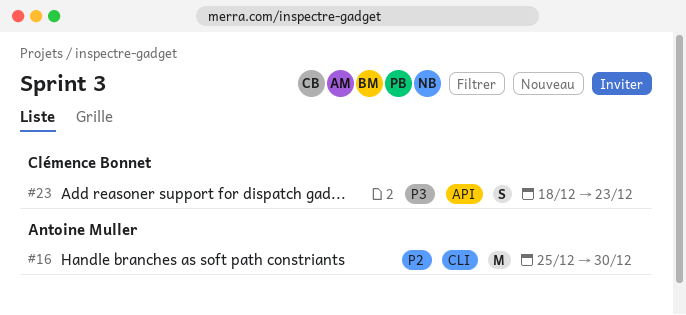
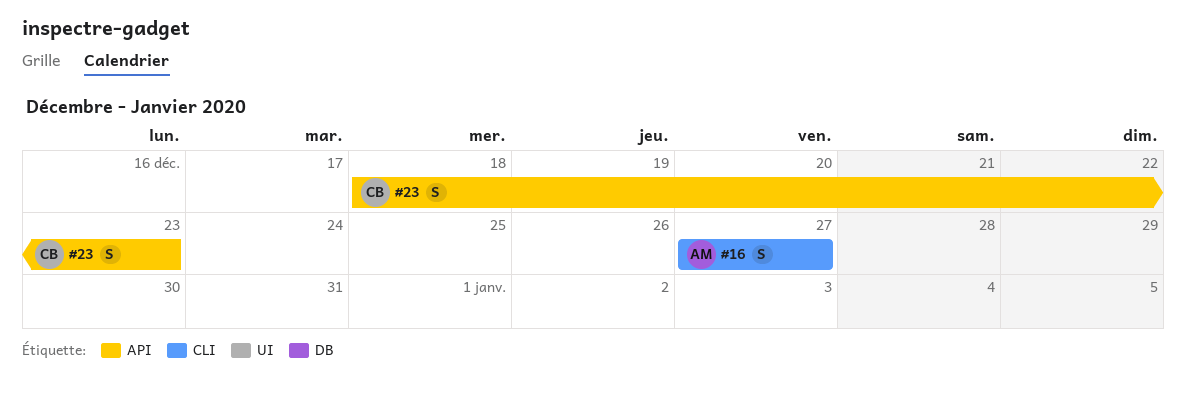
#16, estimate: M -> S
#16, start: Dec 25 -> Dec 27
#16, due: Dec 30 -> Dec 27

